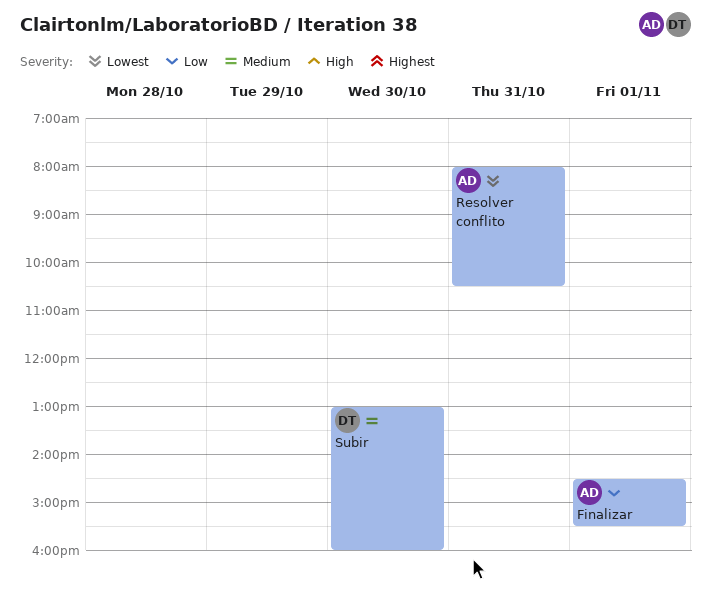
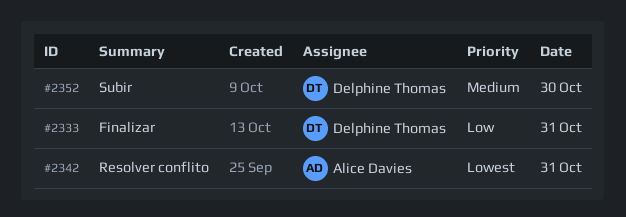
Finalizar, owner: Alice Davies -> Delphine Thomas
Finalizar, day: Nov 1 -> Oct 31

